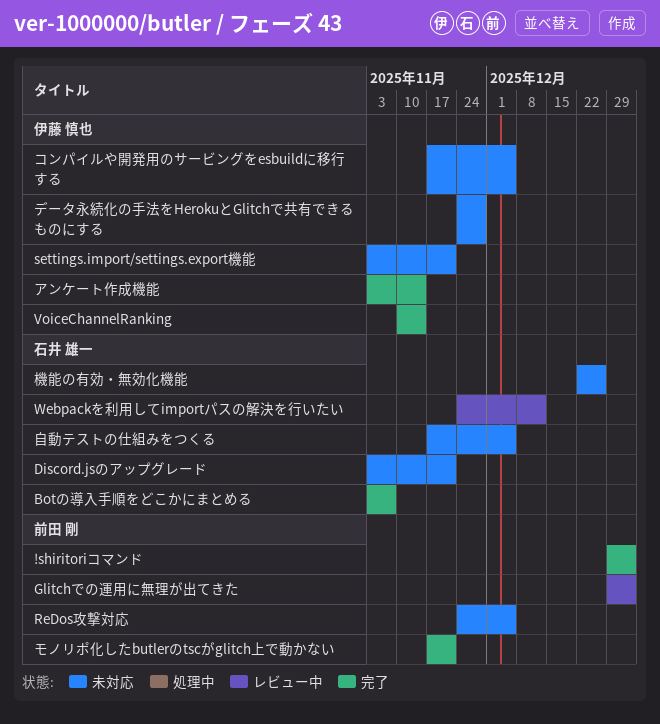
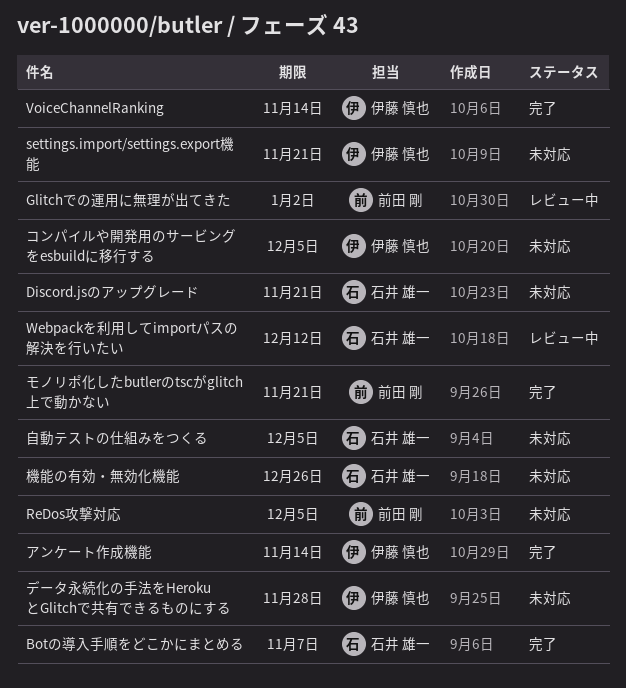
!shiritoriコマンド: present -> none

